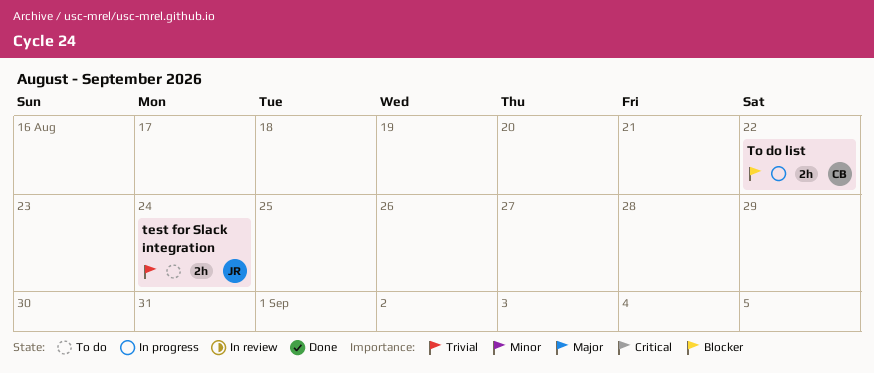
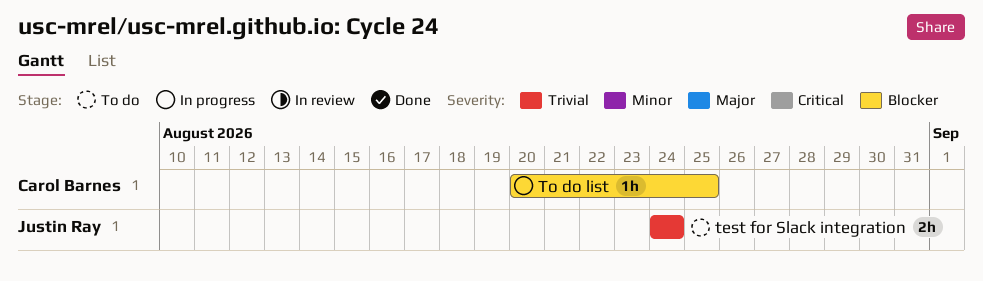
To do list, estimate: 2h -> 1h
To do list, due: Aug 22 -> Aug 25

